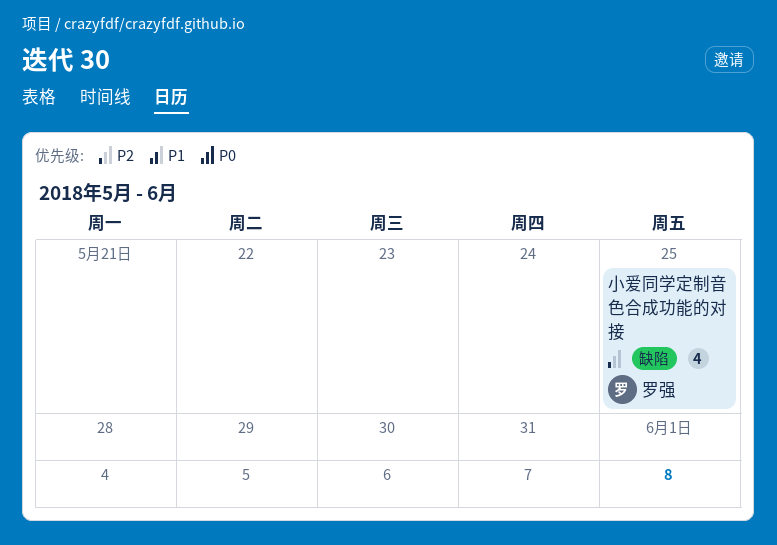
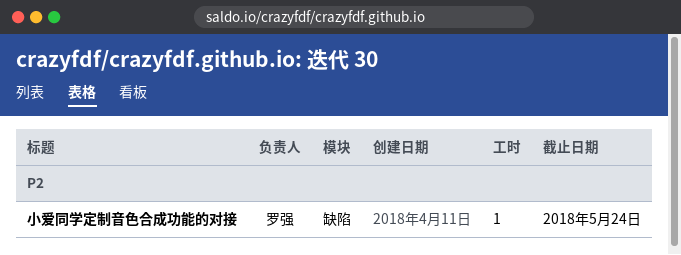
小爱同学定制音色合成功能的对接, estimate: 4 -> 1
小爱同学定制音色合成功能的对接, due: May 25 -> May 24

